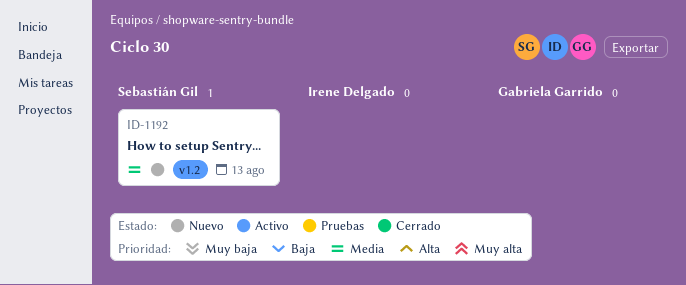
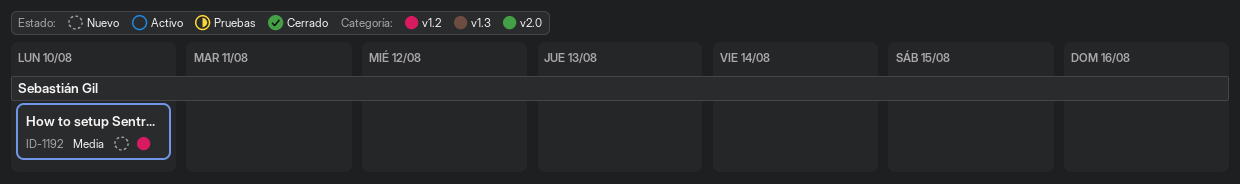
ID-1192, due: Aug 13 -> Aug 10

